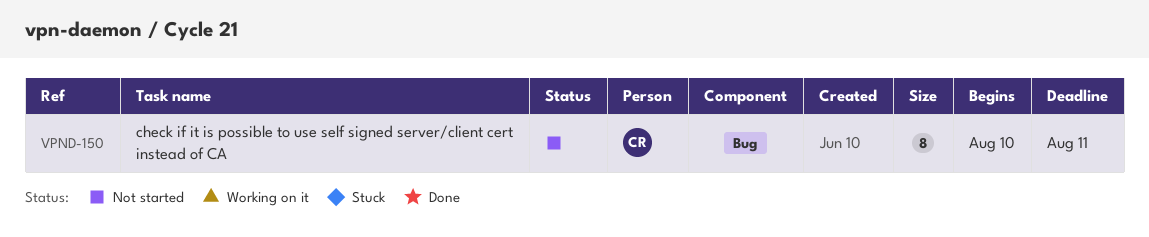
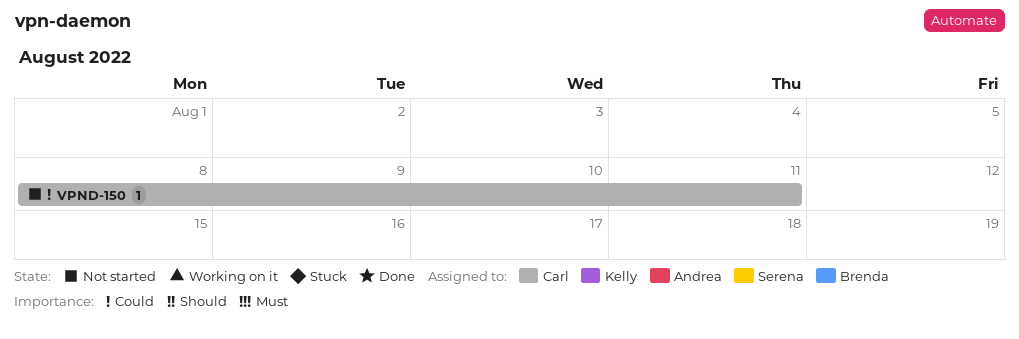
VPND-150, estimate: 8 -> 1
VPND-150, start: Aug 10 -> Aug 8

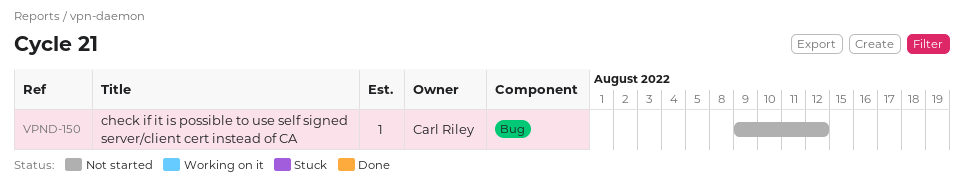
VPND-150, start: Aug 8 -> Aug 9
VPND-150, due: Aug 11 -> Aug 12

